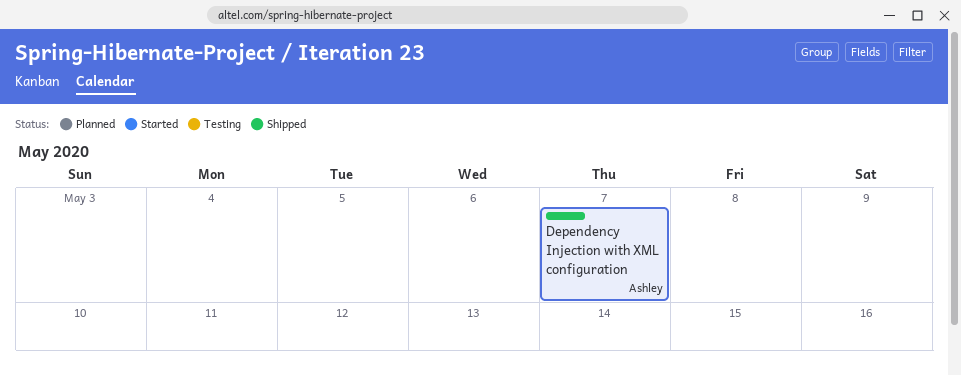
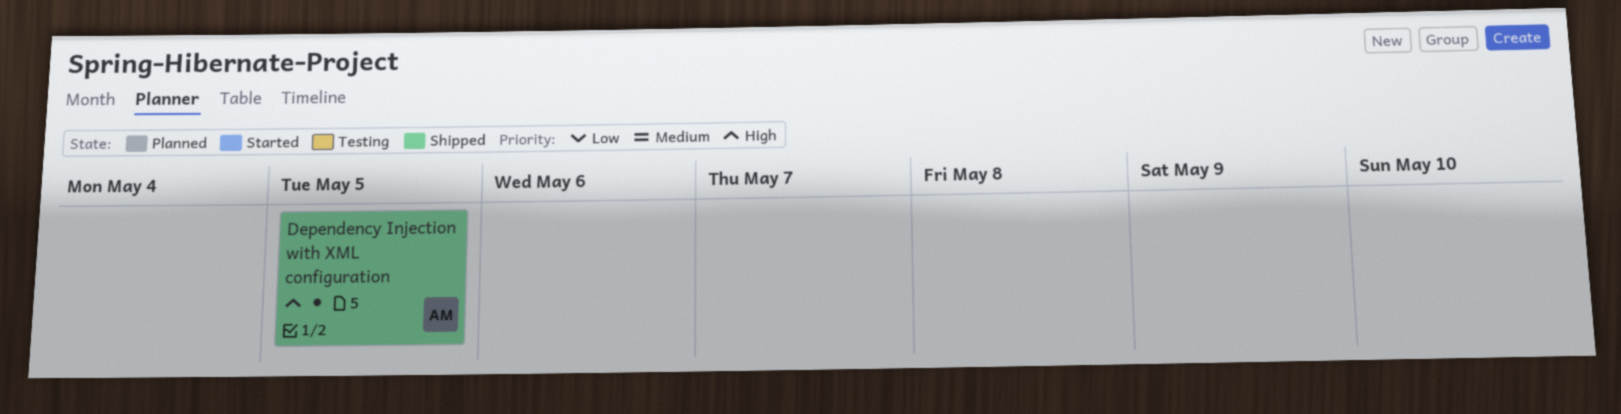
Dependency Injection with XML configuration, due: May 7 -> May 5

